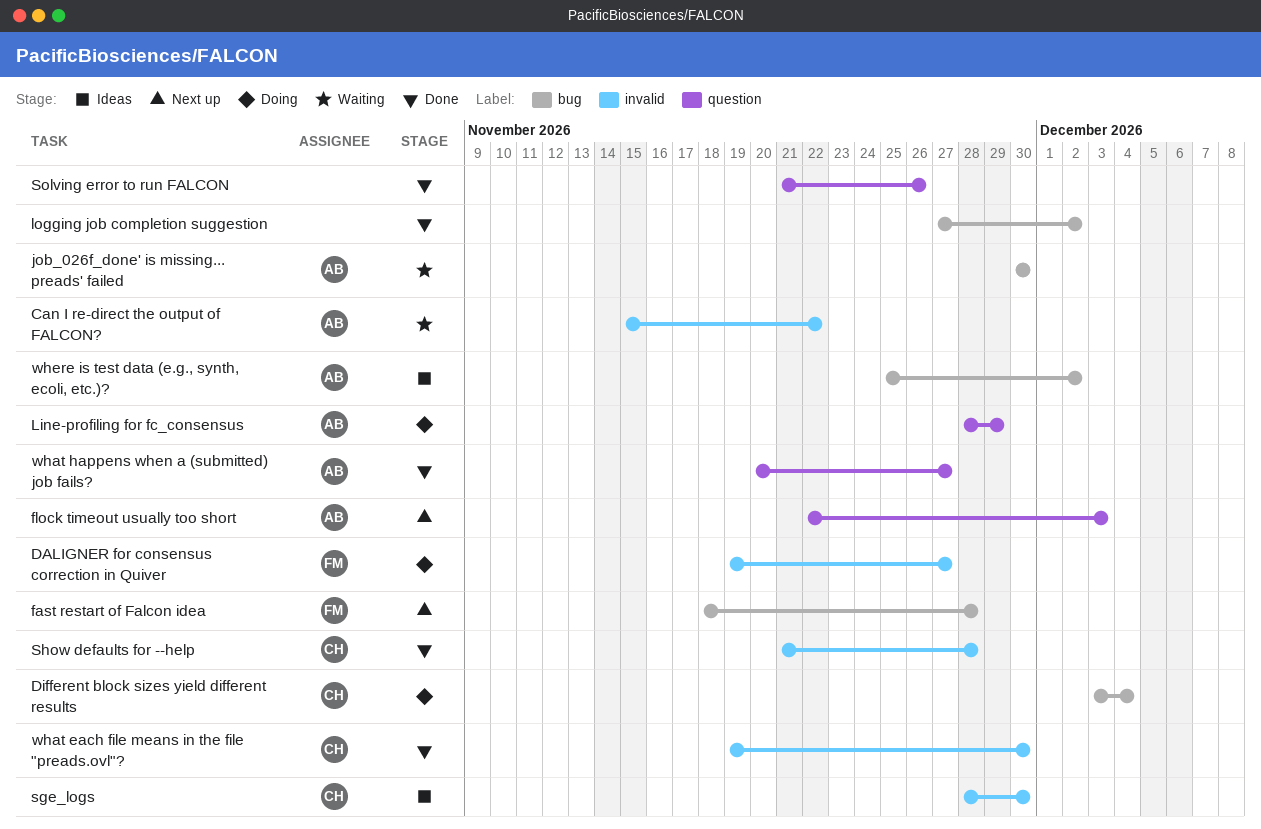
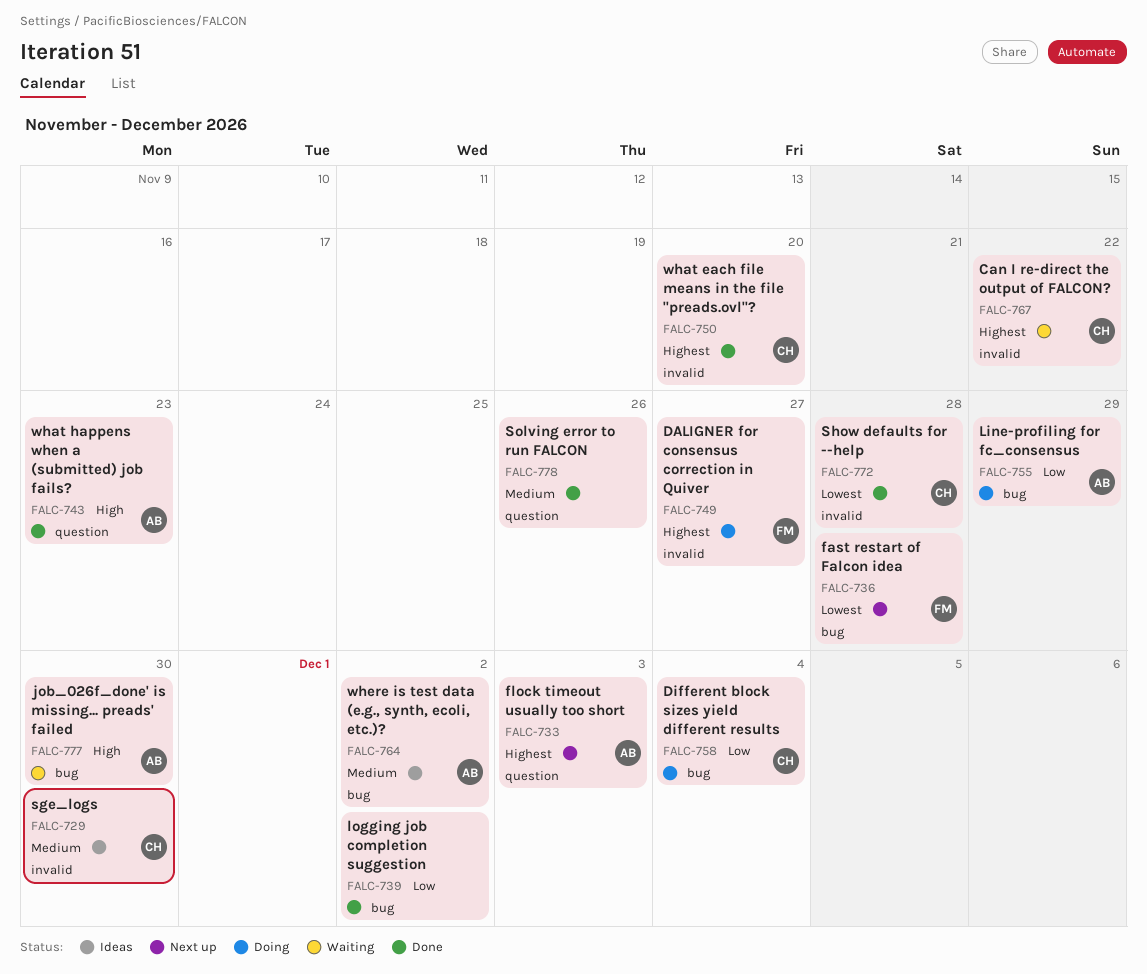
Can I re-direct the output of FALCON?, owner: AB -> CH
Line-profiling for fc_consensus, label: question -> bug
what each file means in the file "preads.ovl"?, due: Nov 30 -> Nov 20
what happens when a (submitted) job fails?, due: Nov 27 -> Nov 23

